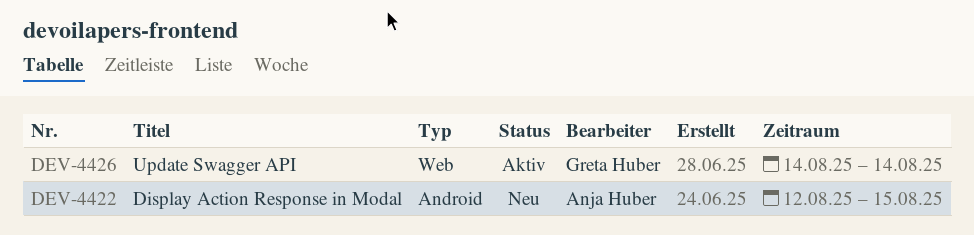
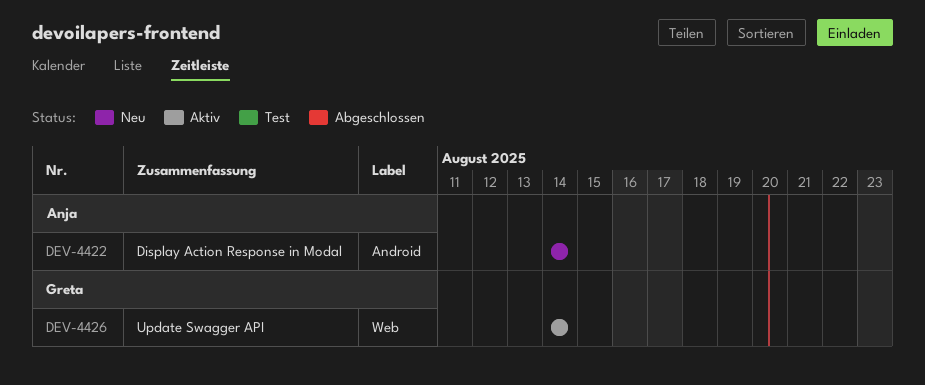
DEV-4422, start: Aug 12 -> Aug 14
DEV-4422, due: Aug 15 -> Aug 14

